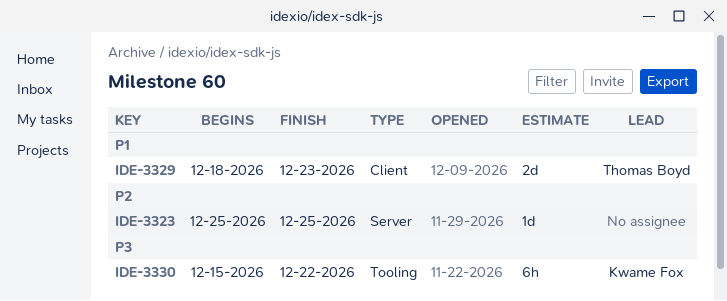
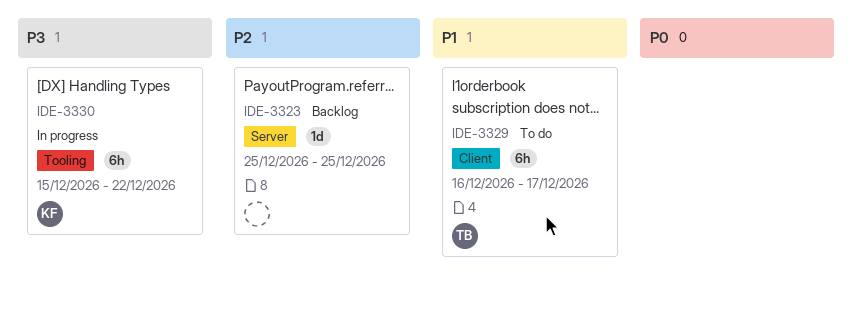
IDE-3329, estimate: 2d -> 6h
IDE-3329, start: Dec 18 -> Dec 16
IDE-3329, due: Dec 23 -> Dec 17

